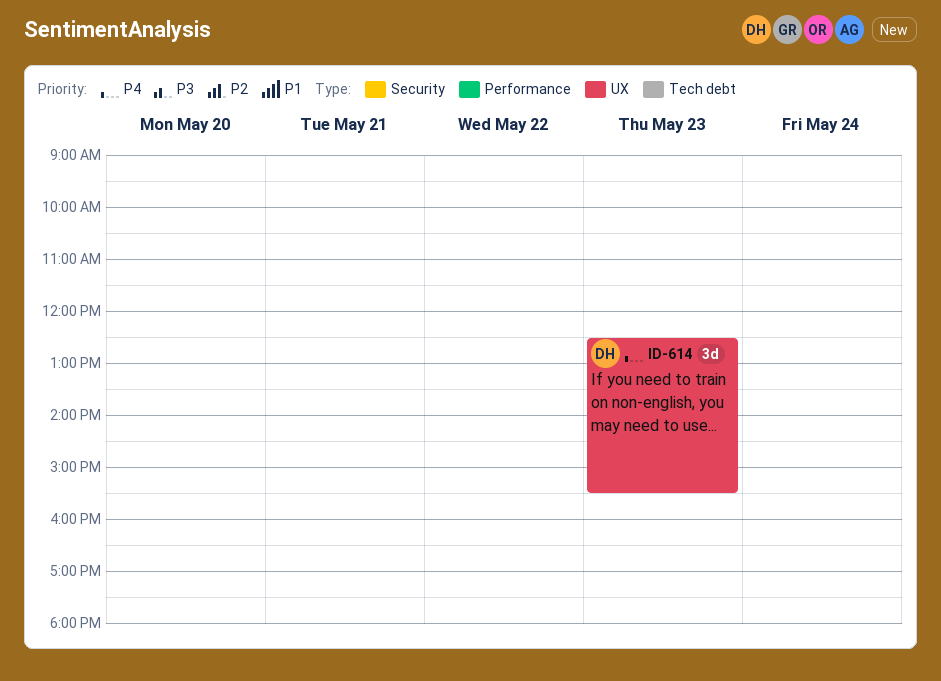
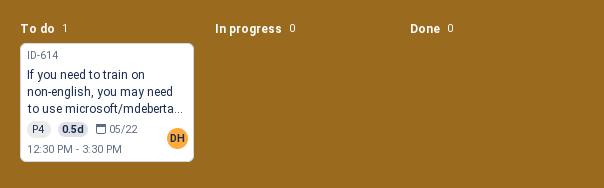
ID-614, estimate: 3d -> 0.5d
ID-614, day: May 23 -> May 22

